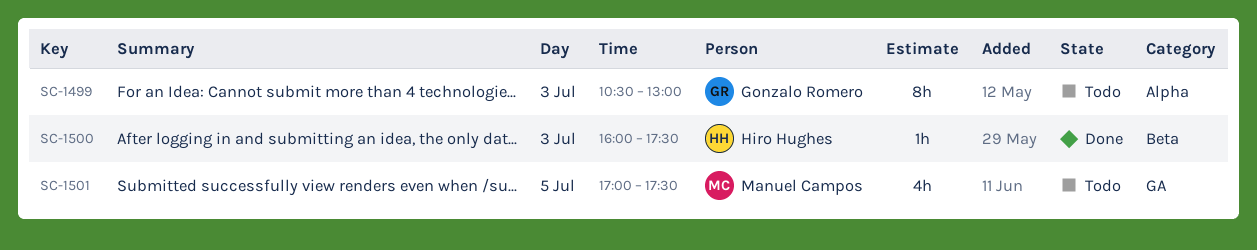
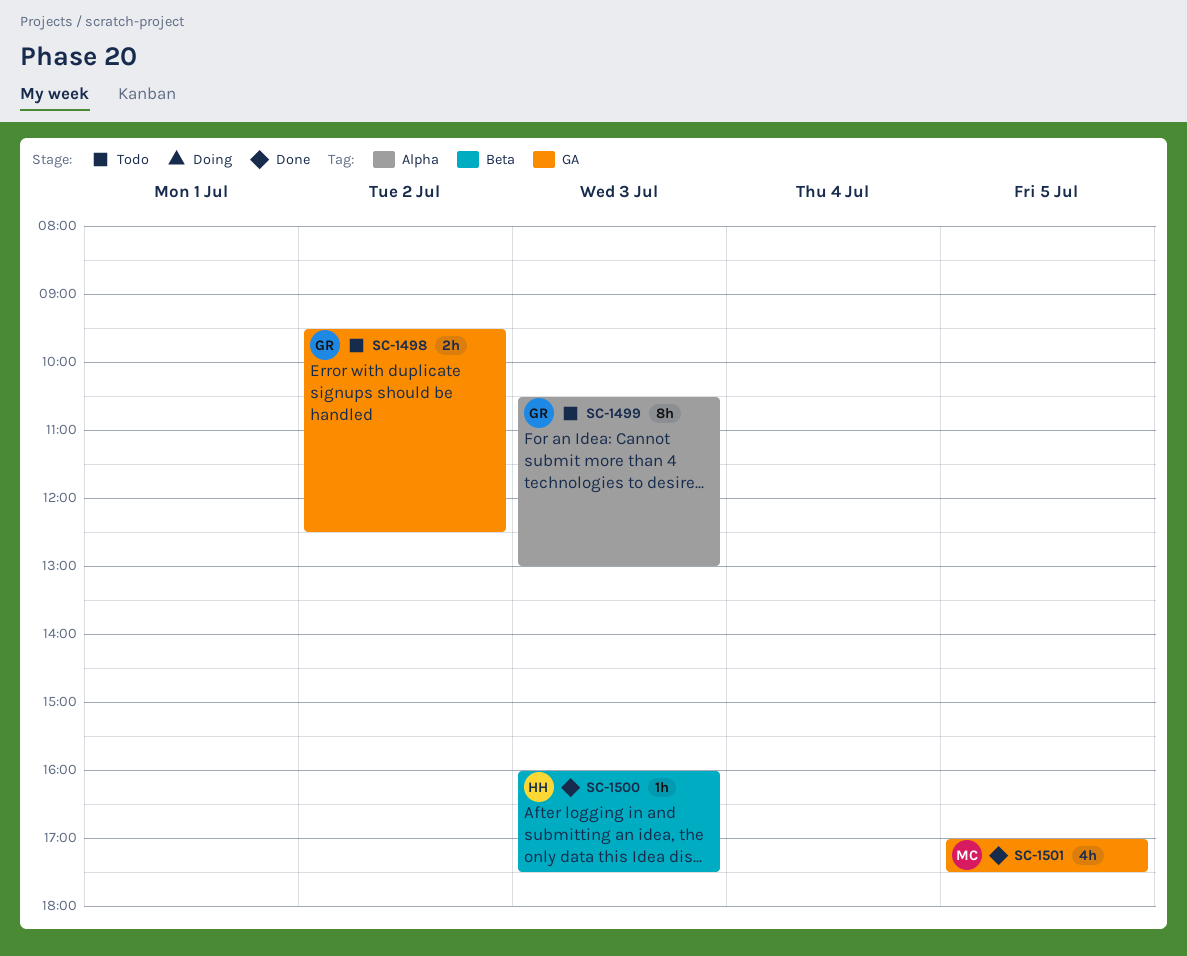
SC-1498: none -> present
SC-1501, status: Todo -> Done

